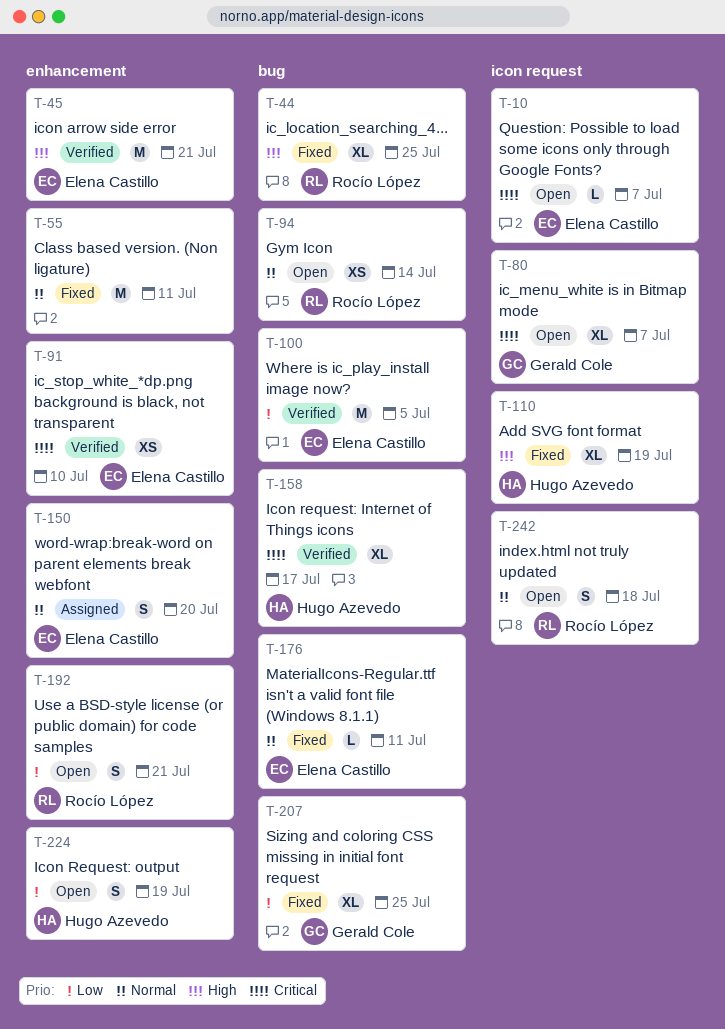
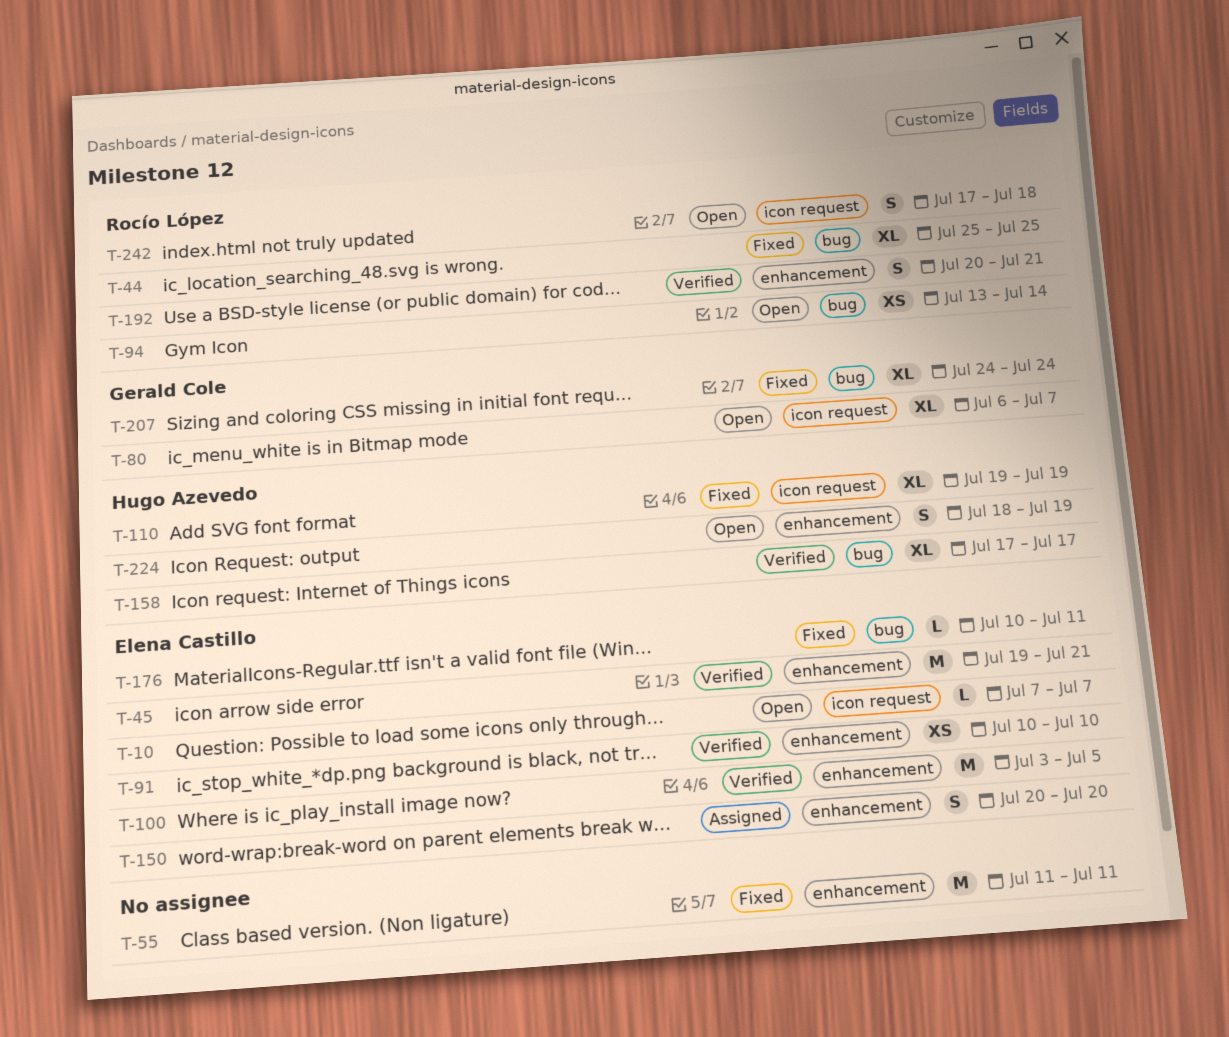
T-100, label: bug -> enhancement
T-192, status: Open -> Verified
T-207, due: Jul 25 -> Jul 24

